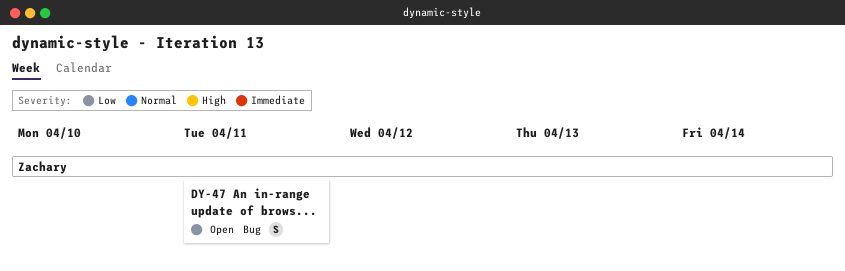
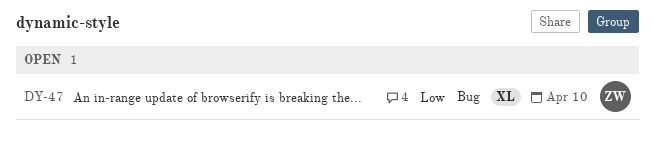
DY-47, estimate: S -> XL
DY-47, due: Apr 11 -> Apr 10

